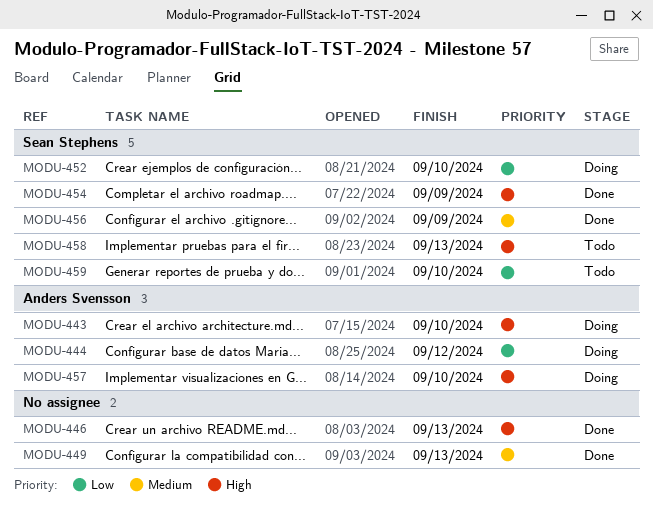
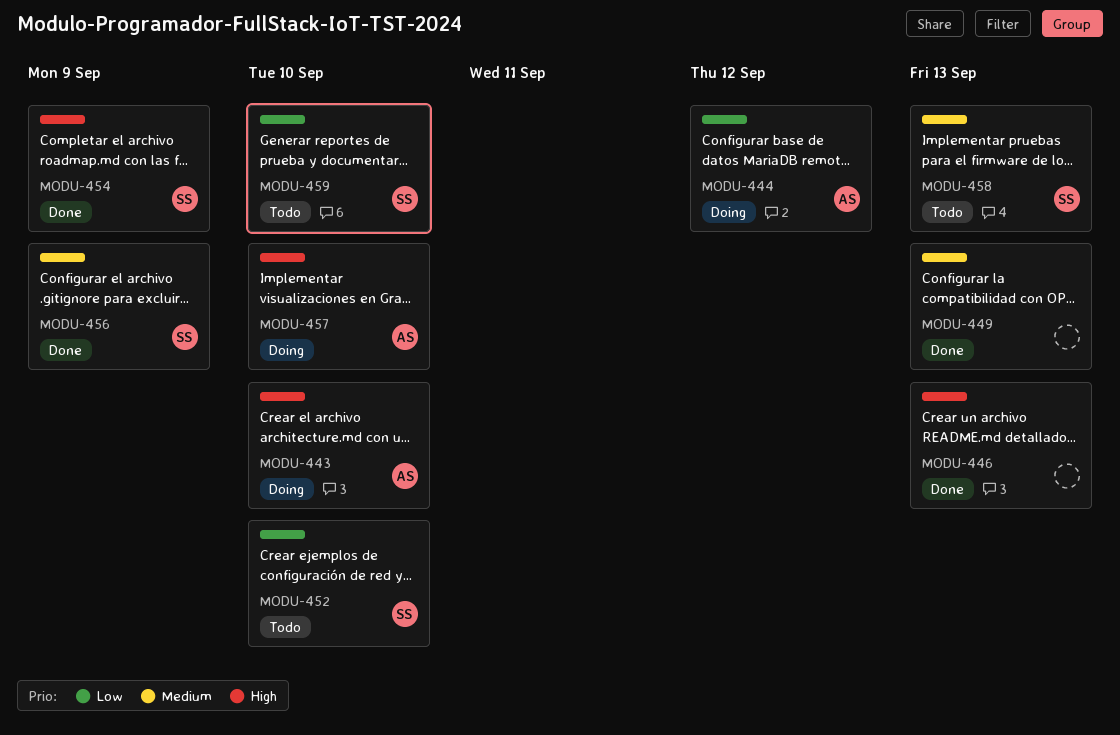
MODU-452, status: Doing -> Todo
MODU-458, priority: High -> Medium

